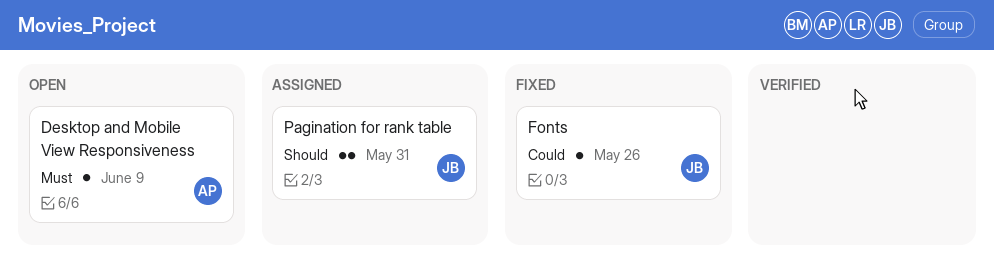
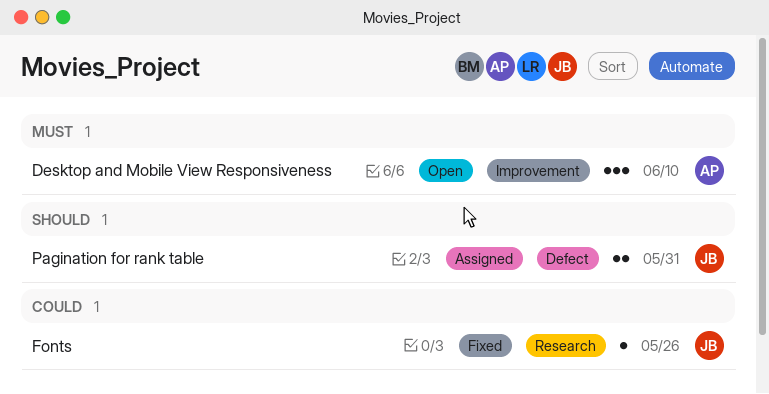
Desktop and Mobile View Responsiveness, estimate: 1 -> 3
Desktop and Mobile View Responsiveness, due: Jun 9 -> Jun 10

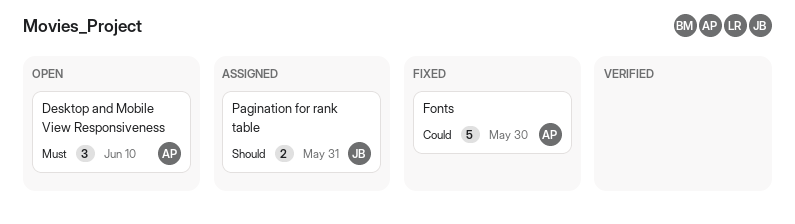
Fonts, owner: JB -> AP
Fonts, estimate: 1 -> 5
Fonts, due: May 26 -> May 30

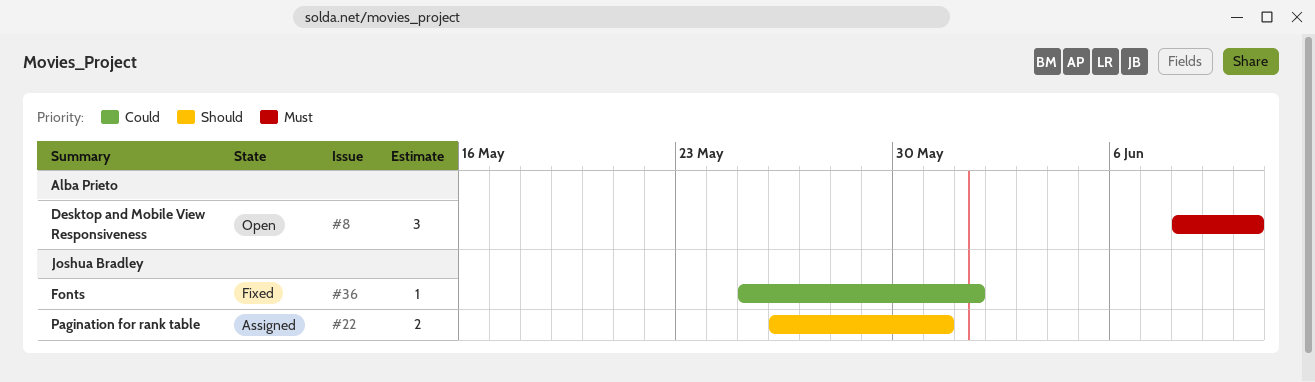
Fonts, owner: Alba Prieto -> Joshua Bradley
Fonts, estimate: 5 -> 1
Fonts, due: May 30 -> Jun 1

